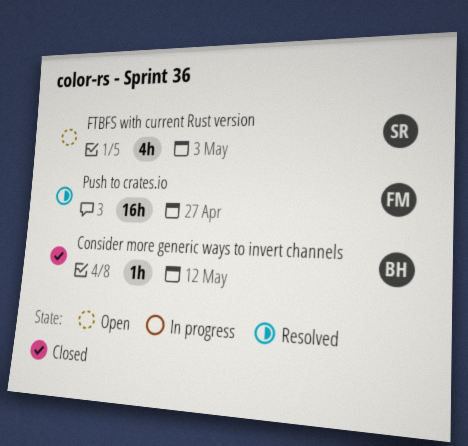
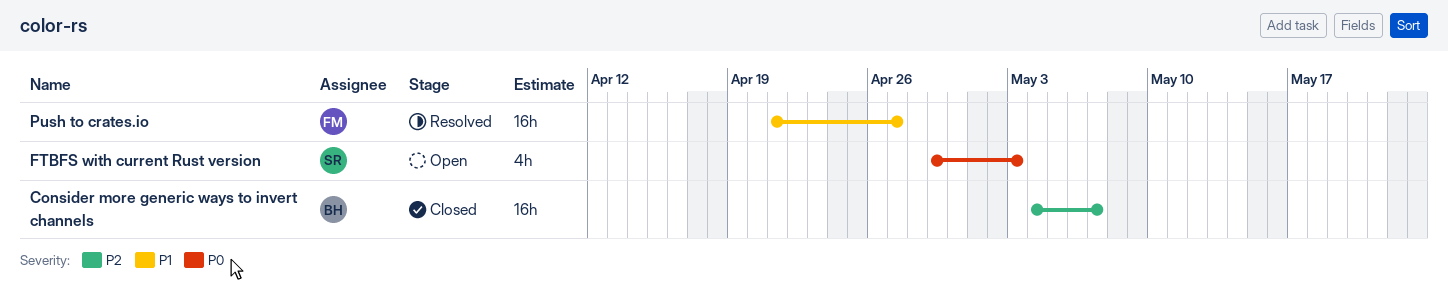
Consider more generic ways to invert channels, estimate: 1h -> 16h
Consider more generic ways to invert channels, due: May 12 -> May 7

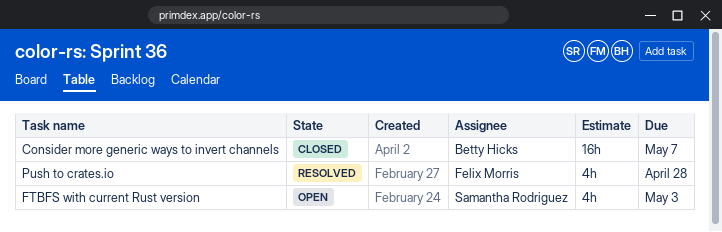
Push to crates.io, estimate: 16h -> 4h
Push to crates.io, due: Apr 27 -> Apr 28

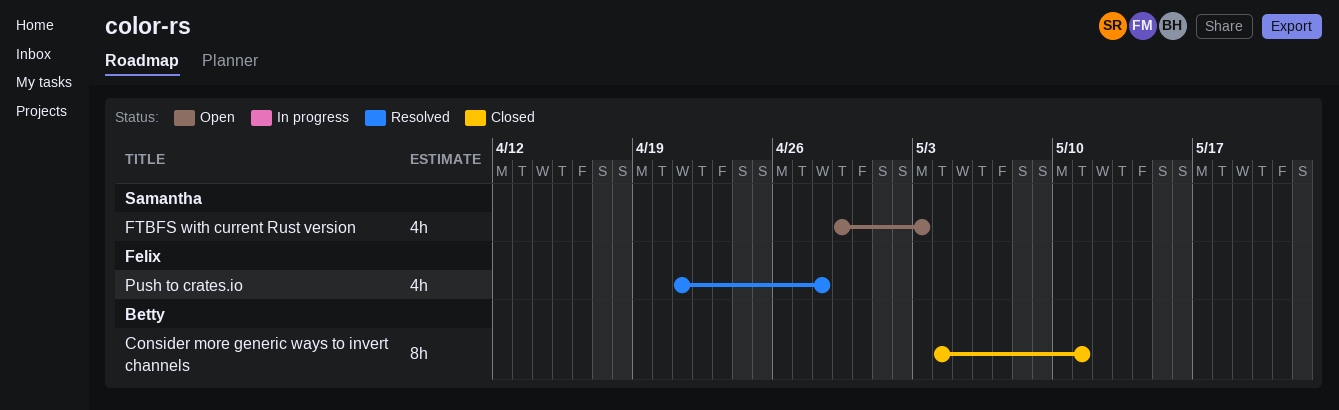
Consider more generic ways to invert channels, estimate: 16h -> 8h
Consider more generic ways to invert channels, due: May 7 -> May 11

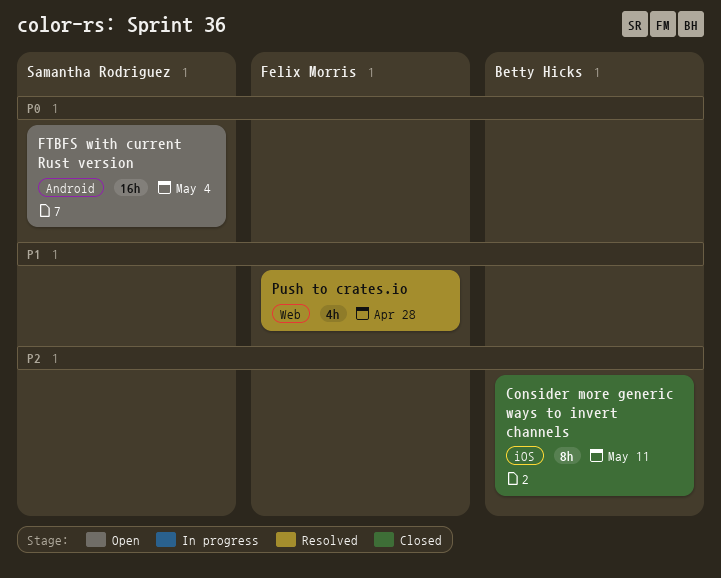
FTBFS with current Rust version, estimate: 4h -> 16h
FTBFS with current Rust version, due: May 3 -> May 4

